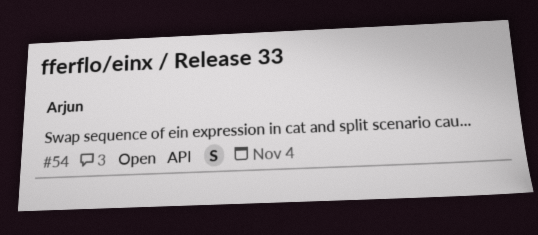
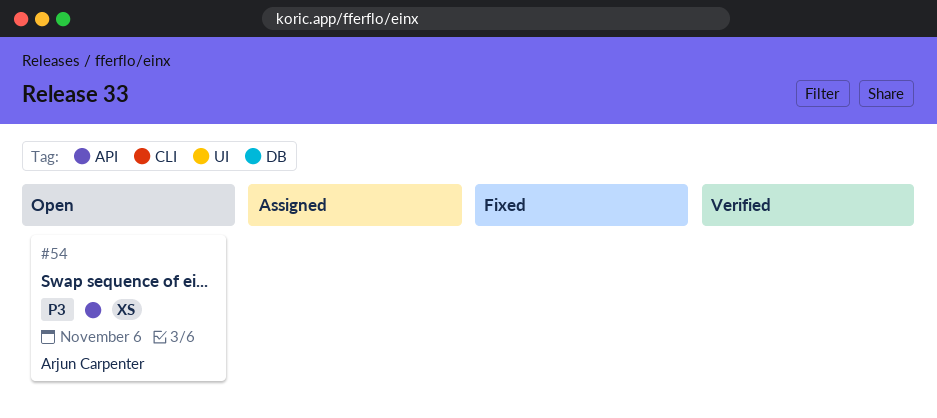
#54, estimate: S -> XS
#54, due: Nov 4 -> Nov 6

